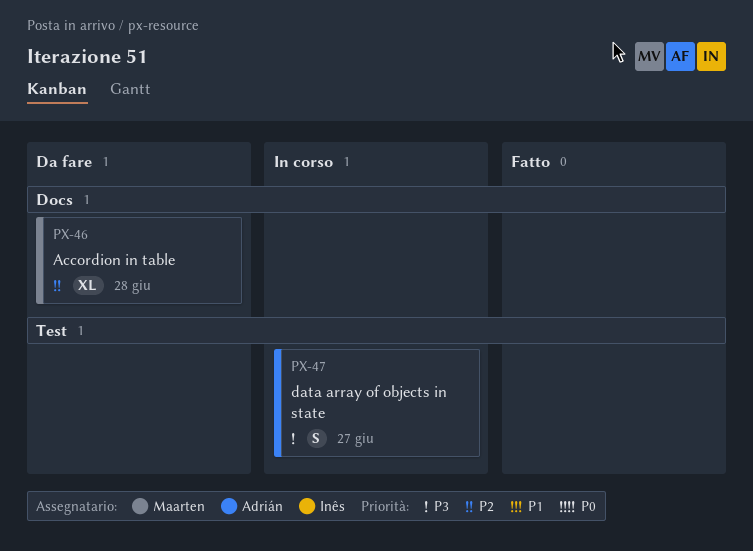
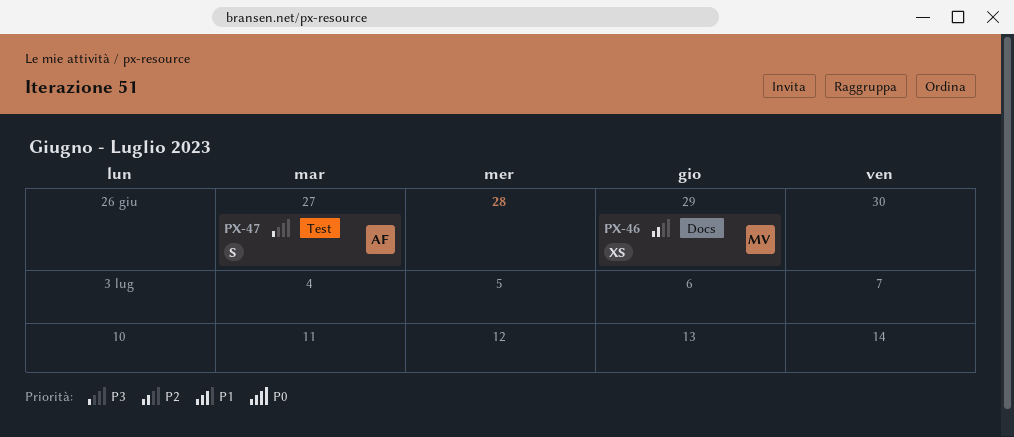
PX-46, estimate: XL -> XS
PX-46, due: Jun 28 -> Jun 29

